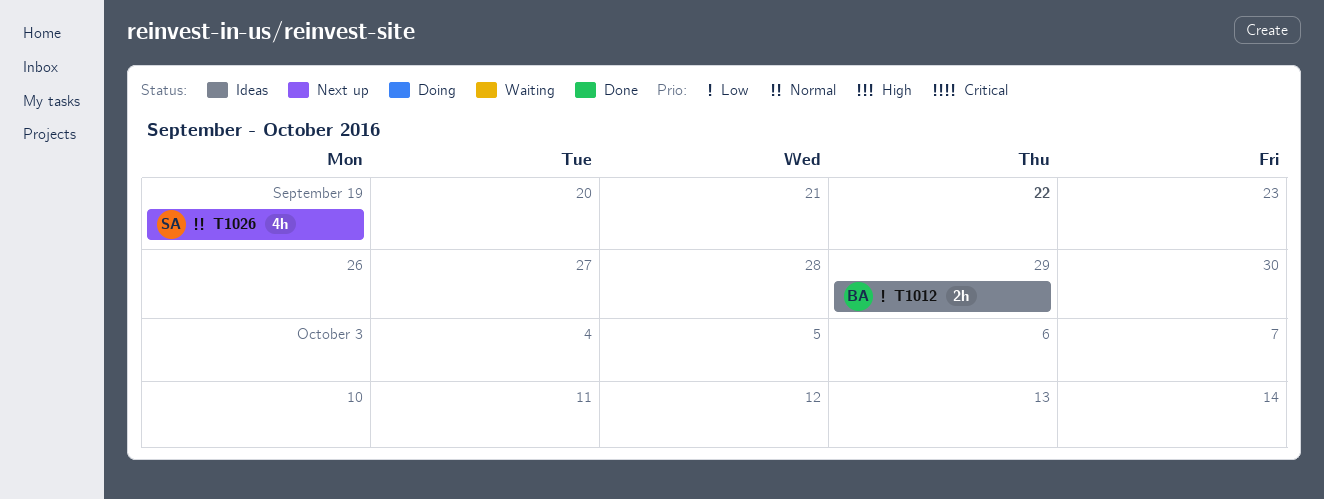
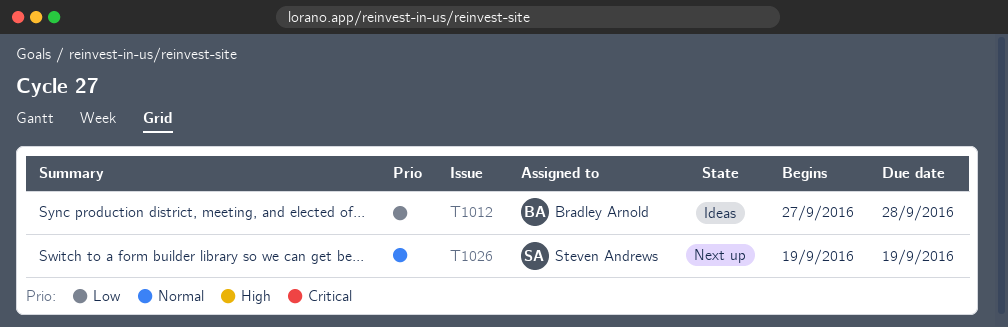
T1012, start: Sep 29 -> Sep 27
T1012, due: Sep 29 -> Sep 28

